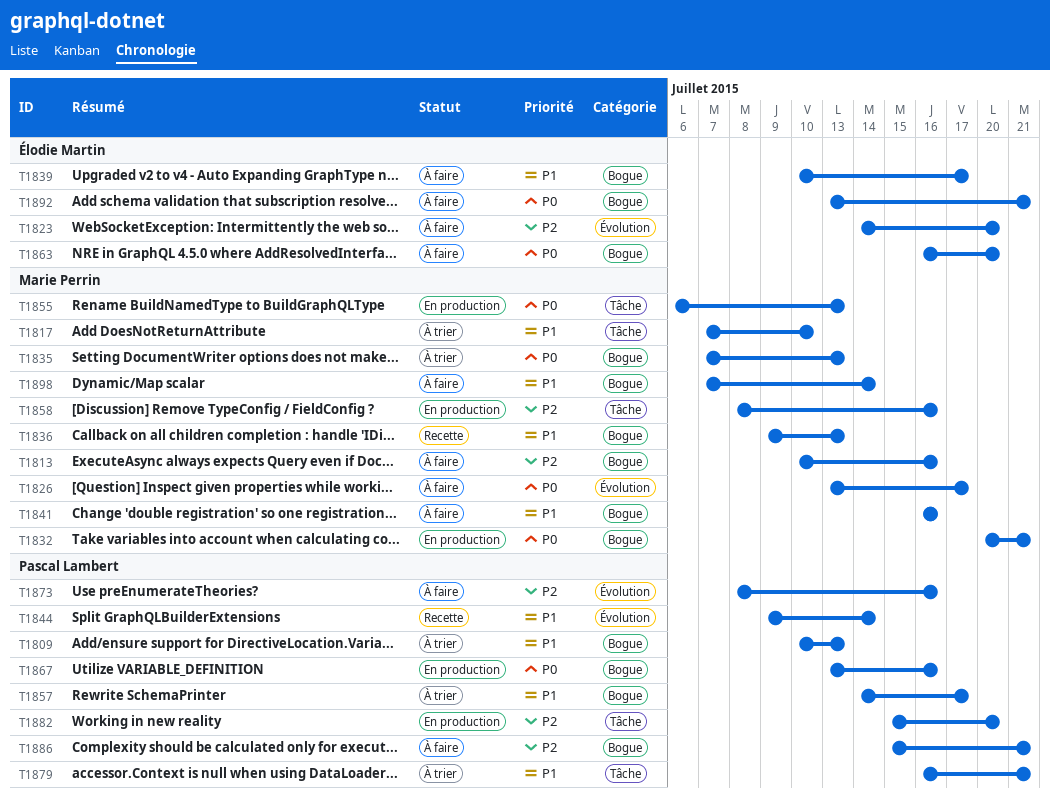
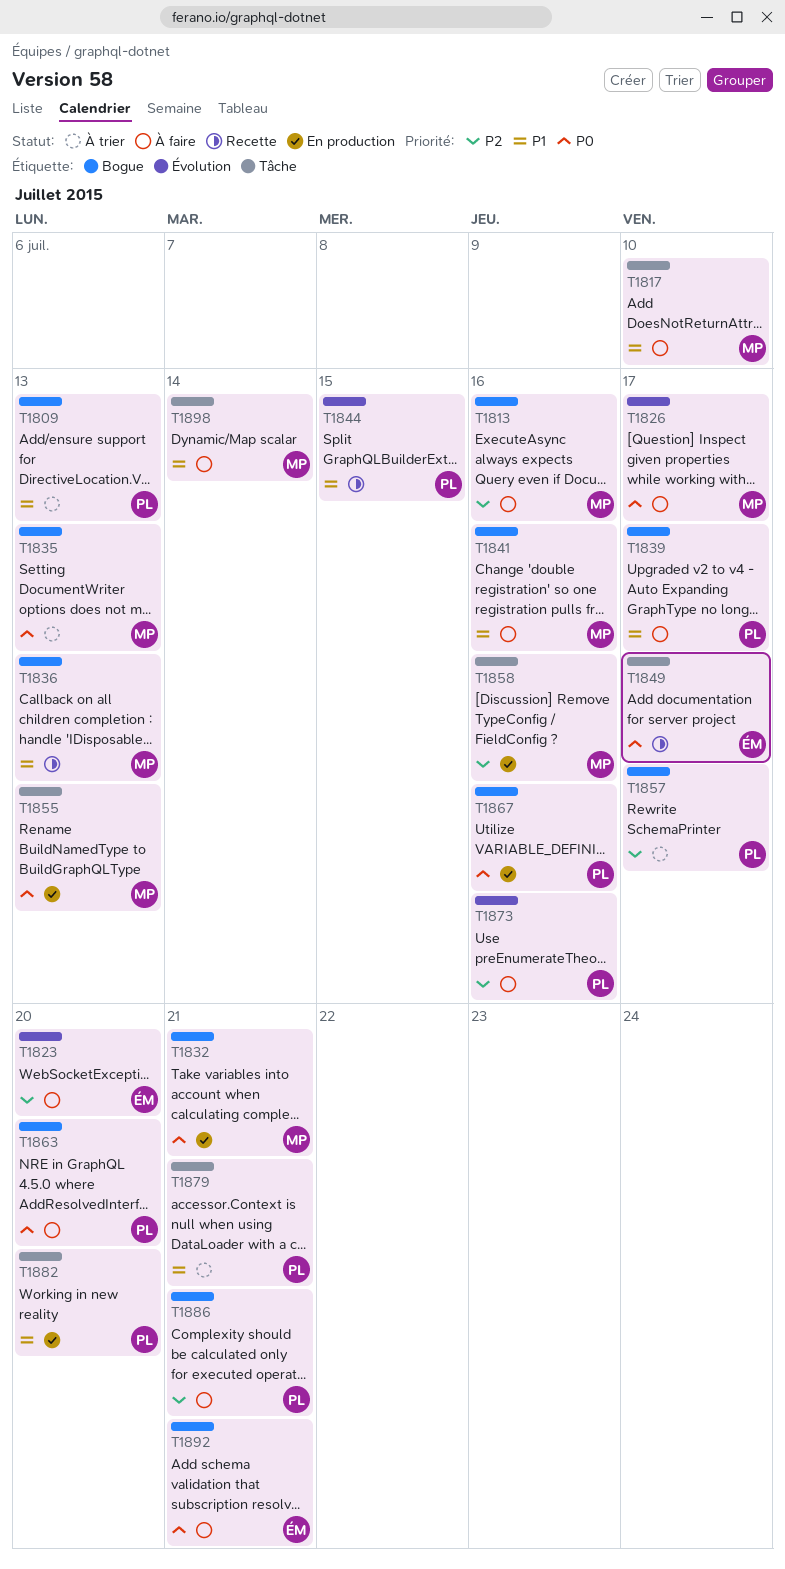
T1817, status: À trier -> À faire
T1839, owner: Élodie Martin -> Pascal Lambert
T1844, due: Jul 14 -> Jul 15
T1849: none -> present
T1857, priority: P1 -> P2
T1863, owner: Élodie Martin -> Pascal Lambert
T1882, priority: P2 -> P1
T1898, label: Bogue -> Tâche

